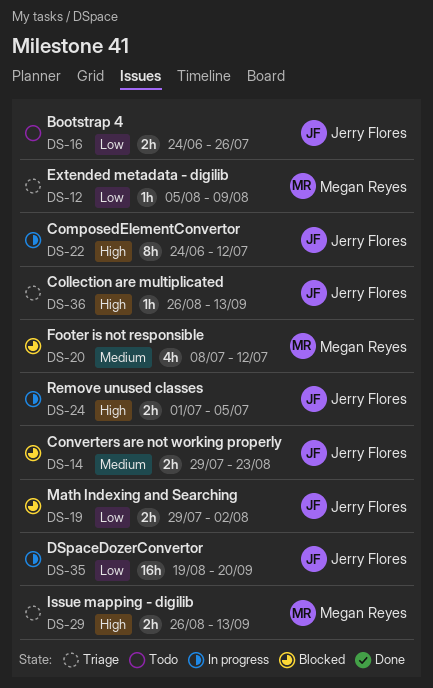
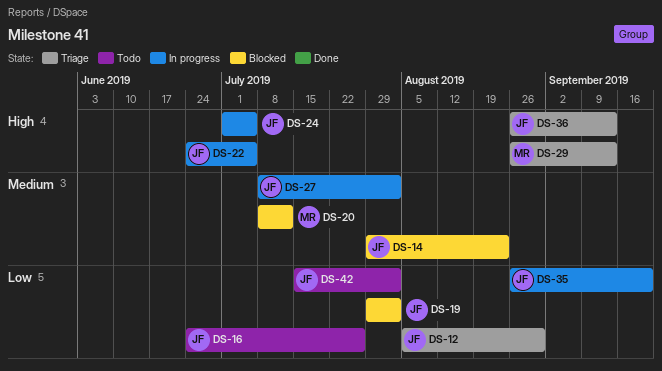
DS-12, owner: Megan Reyes -> Jerry Flores
DS-12, due: Aug 9 -> Aug 30
DS-22, due: Jul 12 -> Jul 5
DS-27: none -> present
DS-35, start: Aug 19 -> Aug 26
DS-42: none -> present

